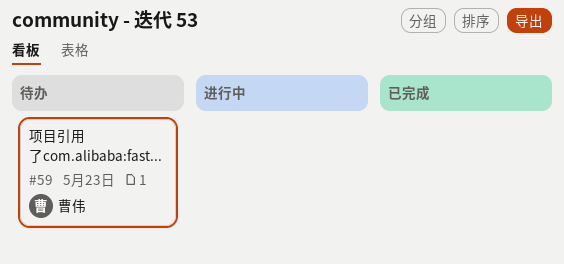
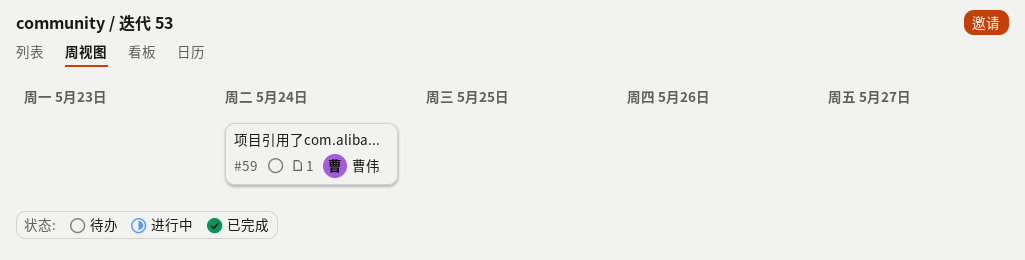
#59, due: May 23 -> May 24

